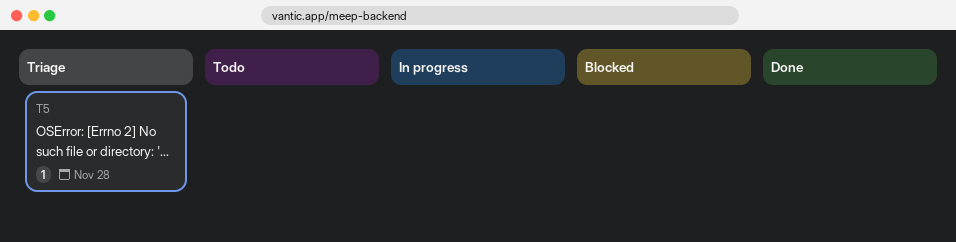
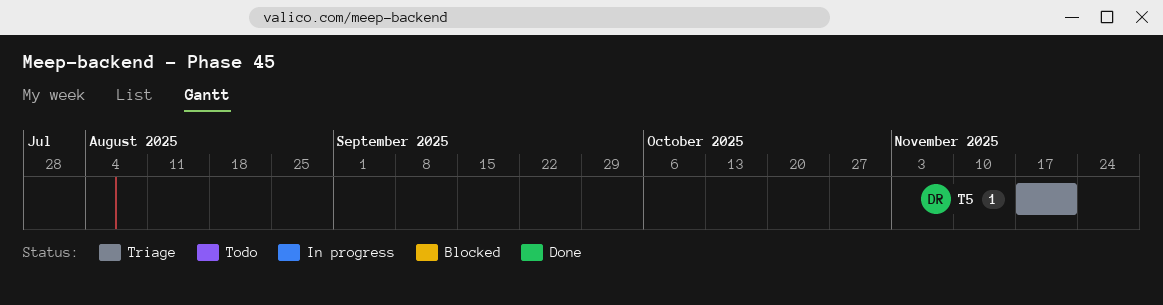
T5, due: Nov 28 -> Nov 21

